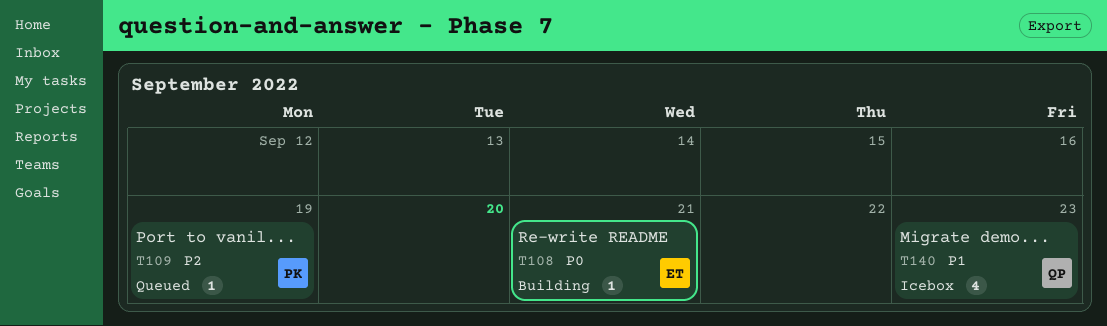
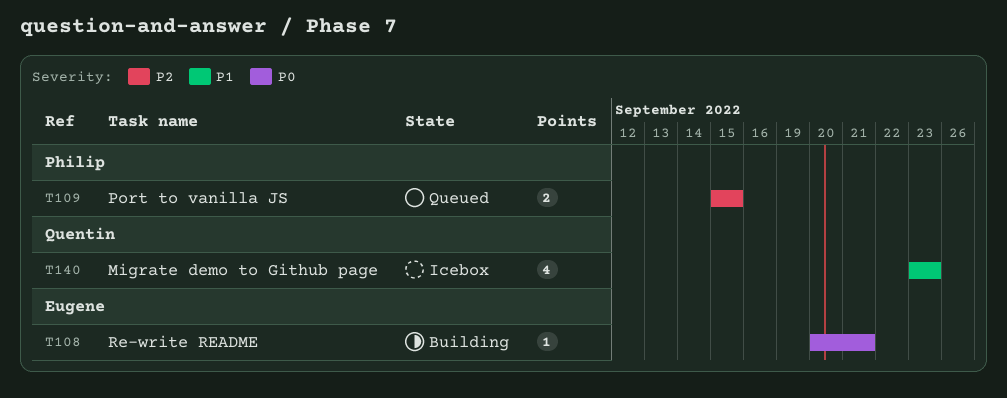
T109, estimate: 1 -> 2
T109, due: Sep 19 -> Sep 15

